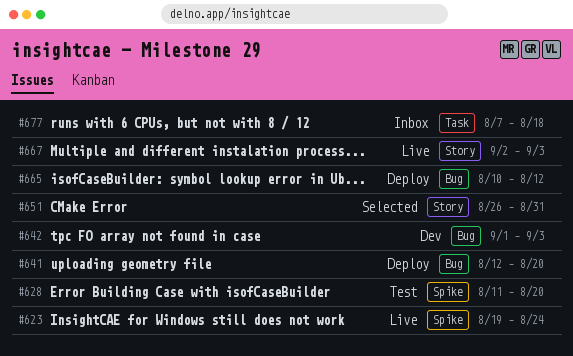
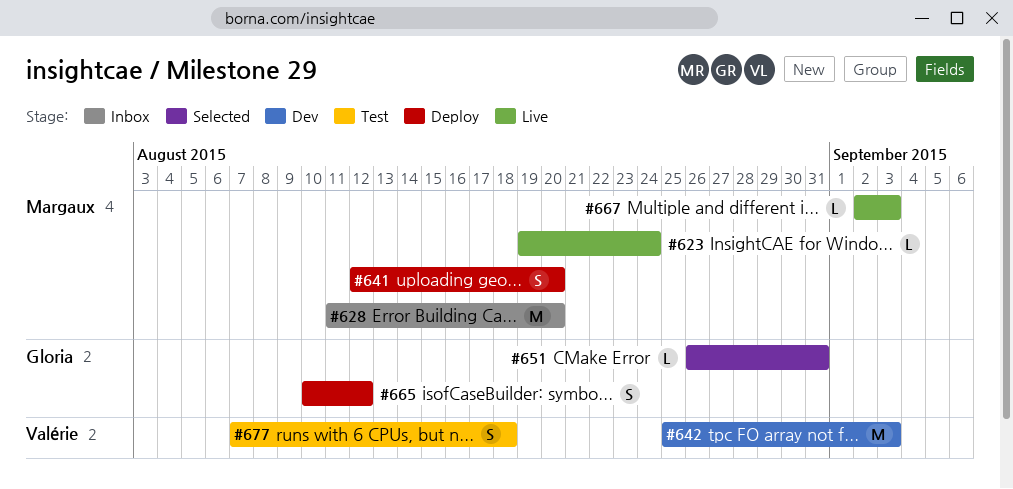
#628, status: Test -> Inbox
#642, start: Sep 1 -> Aug 25
#677, status: Inbox -> Test

